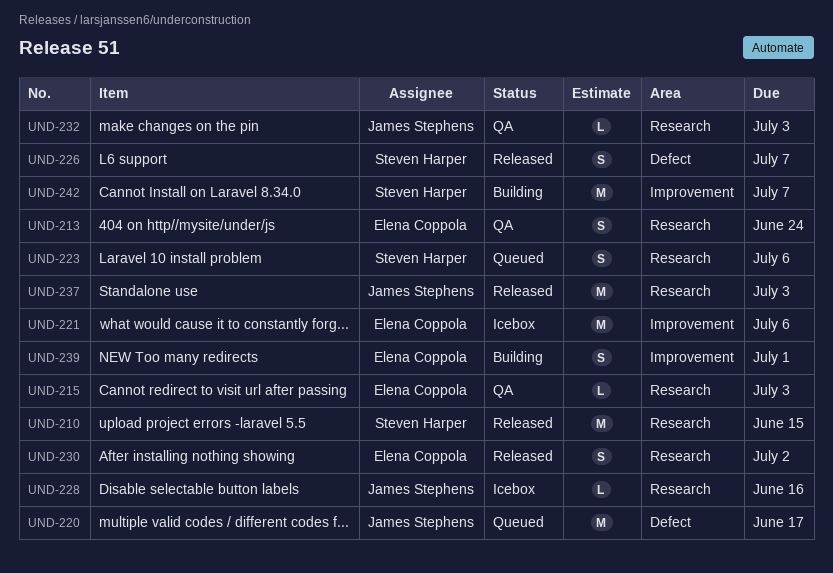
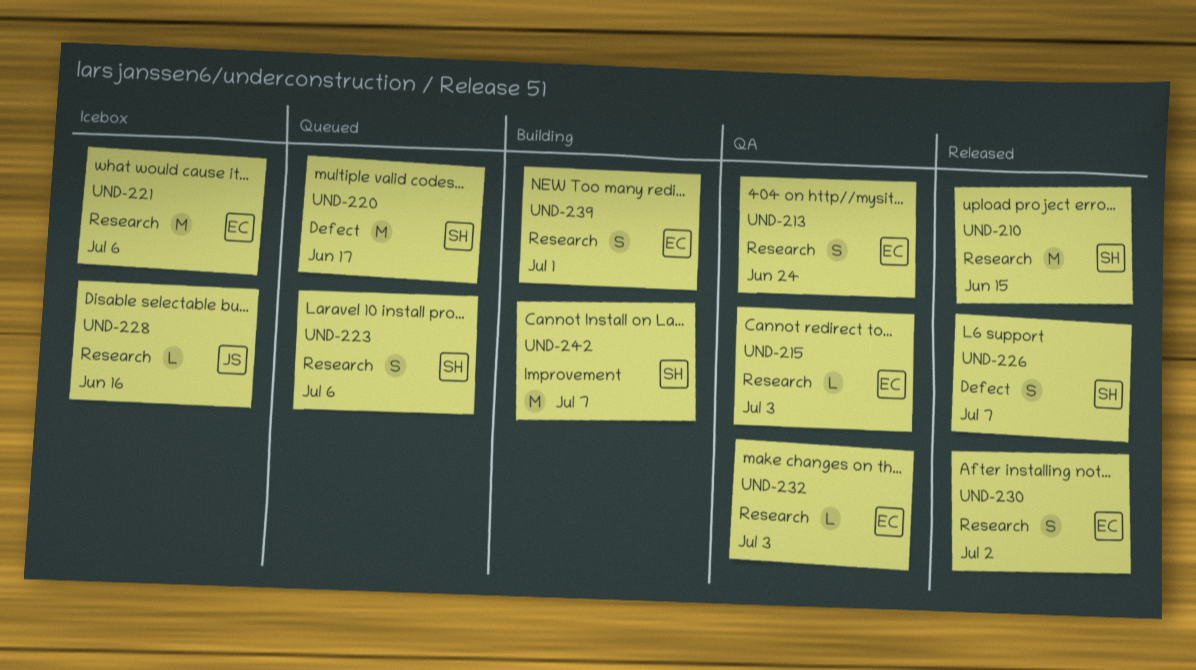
UND-220, owner: James Stephens -> Steven Harper
UND-221, label: Improvement -> Research
UND-232, owner: James Stephens -> Elena Coppola
UND-237: present -> none
UND-239, label: Improvement -> Research

